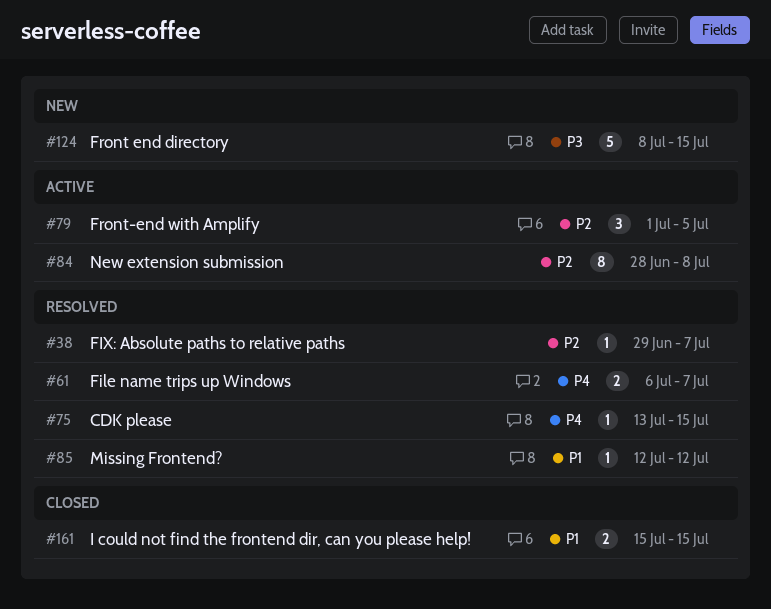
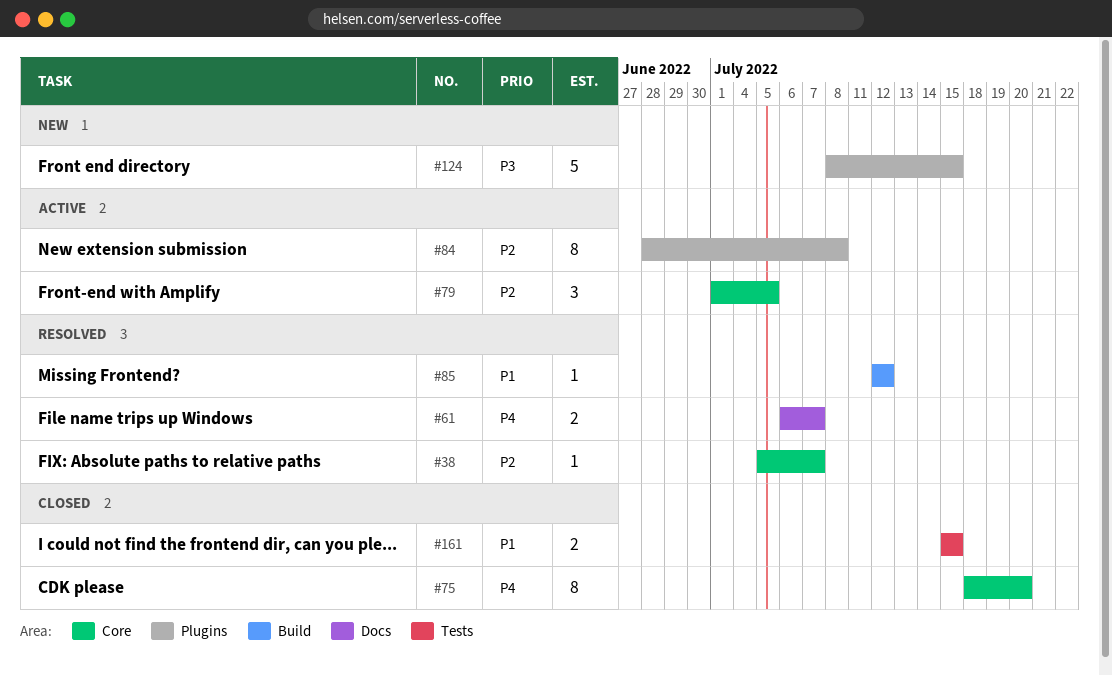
#38, start: Jun 29 -> Jul 5
#75, status: Resolved -> Closed
#75, estimate: 1 -> 8
#75, start: Jul 13 -> Jul 18
#75, due: Jul 15 -> Jul 20

